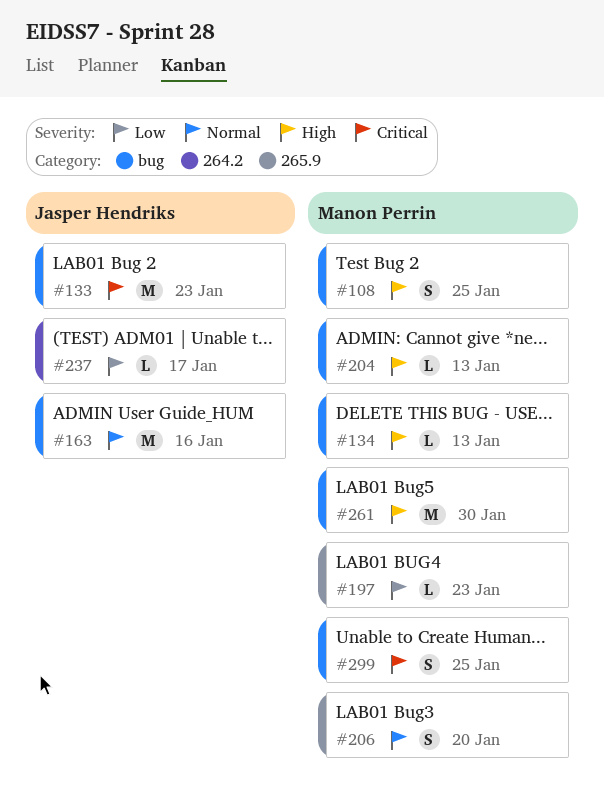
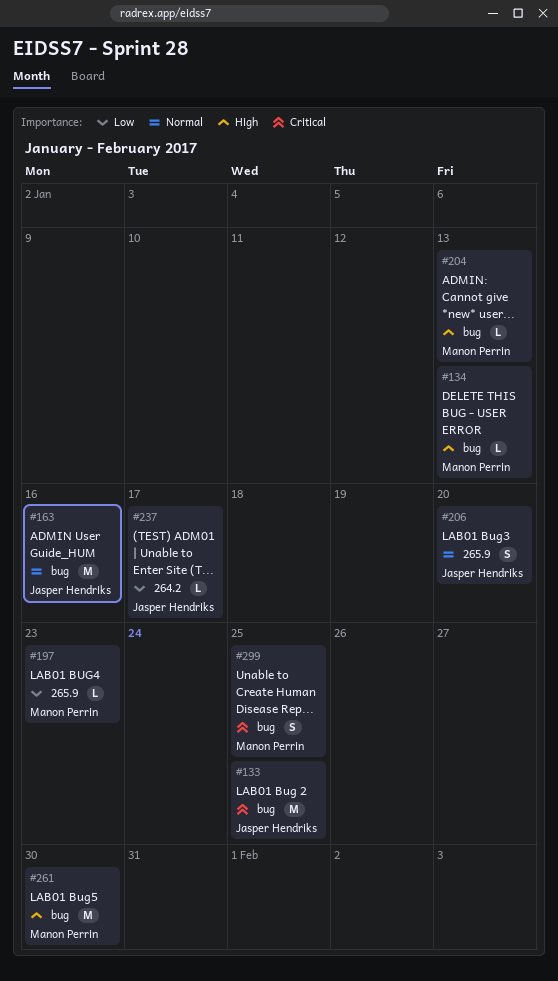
#108: present -> none
#133, due: Jan 23 -> Jan 25
#206, owner: Manon Perrin -> Jasper Hendriks

